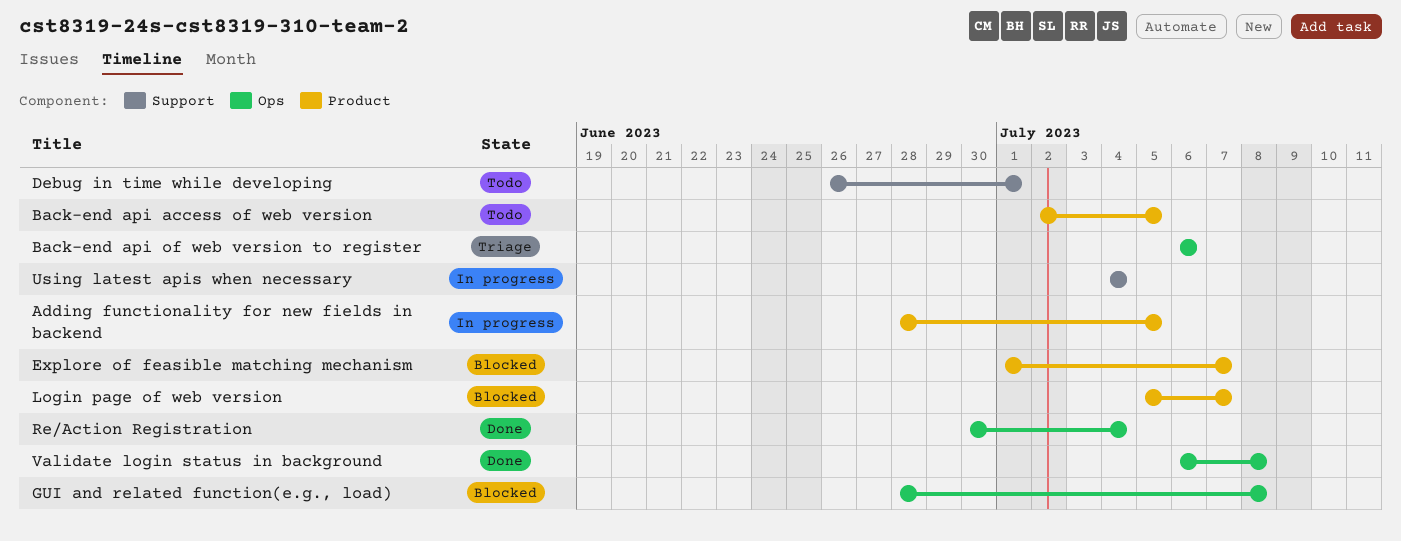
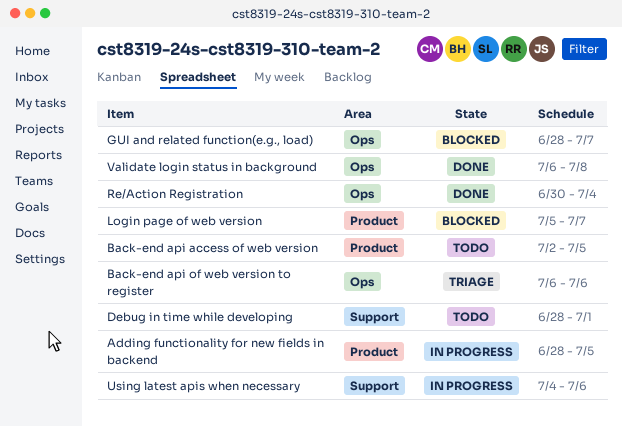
Debug in time while developing, start: Jun 26 -> Jun 28
Explore of feasible matching mechanism: present -> none
GUI and related function(e.g., load), due: Jul 8 -> Jul 7
Using latest apis when necessary, due: Jul 4 -> Jul 6

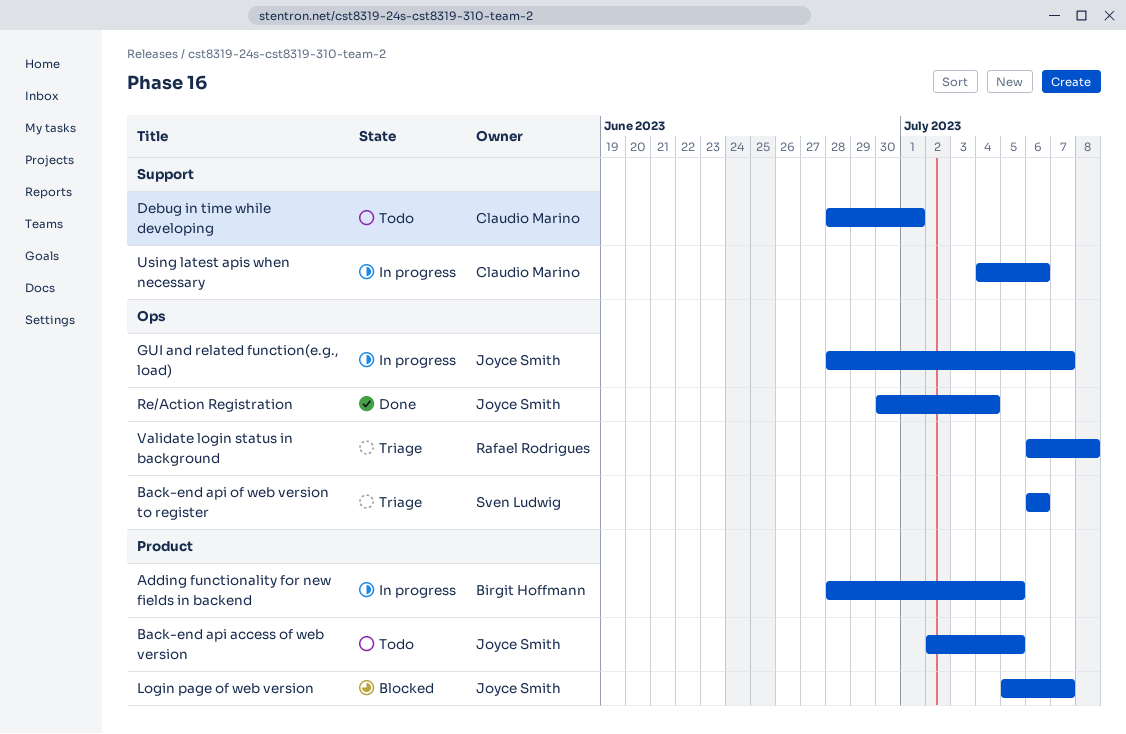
GUI and related function(e.g., load), status: Blocked -> In progress
Validate login status in background, status: Done -> Triage

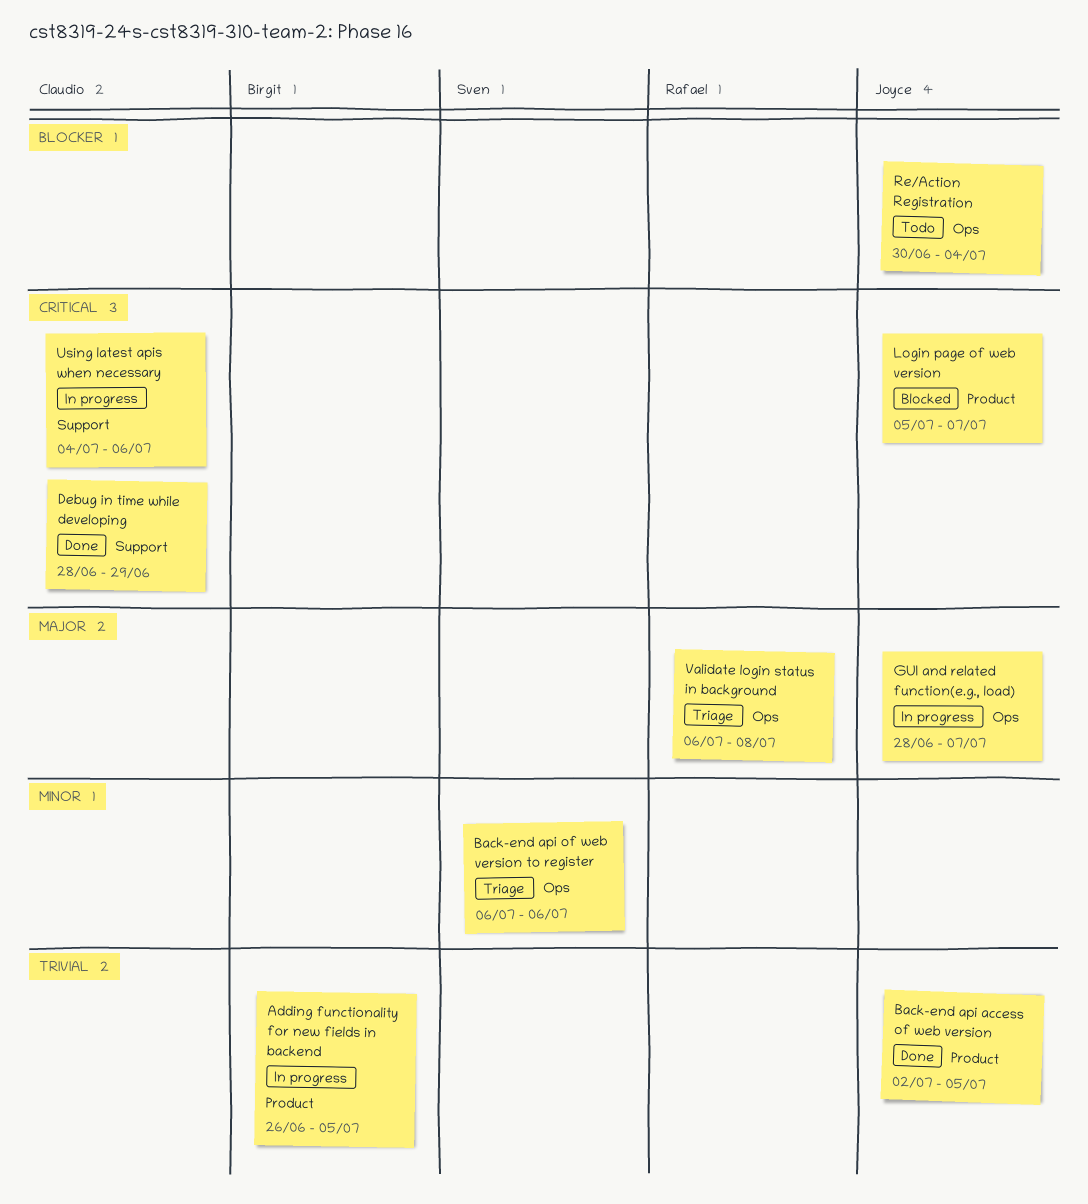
Adding functionality for new fields in backend, start: Jun 28 -> Jun 26
Back-end api access of web version, status: Todo -> Done
Debug in time while developing, status: Todo -> Done
Debug in time while developing, due: Jul 1 -> Jun 29
Re/Action Registration, status: Done -> Todo

